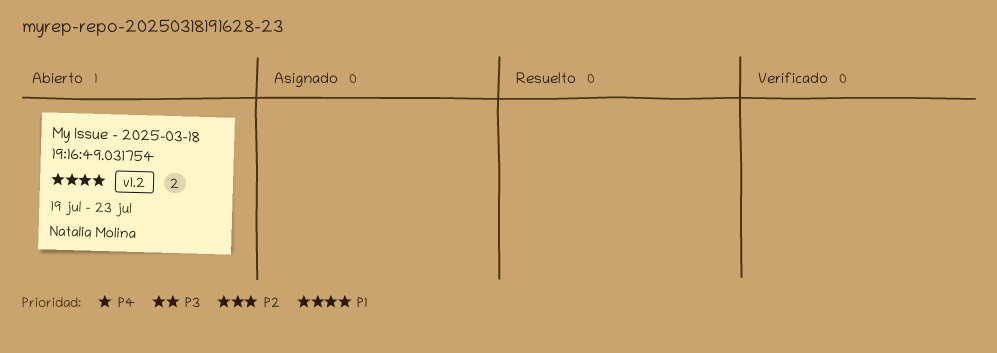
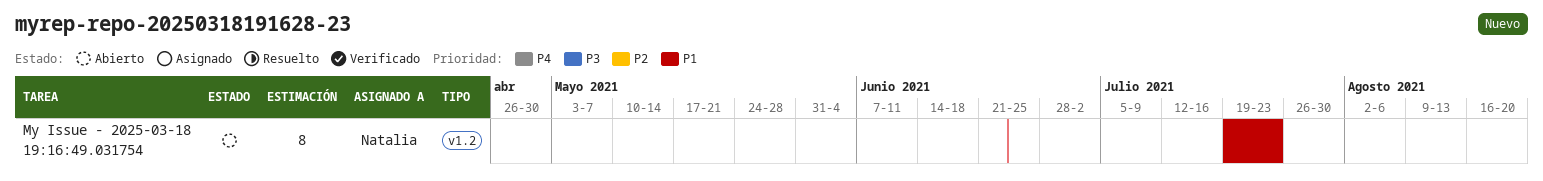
My Issue - 2025-03-18 19:16:49.031754, estimate: 2 -> 8

